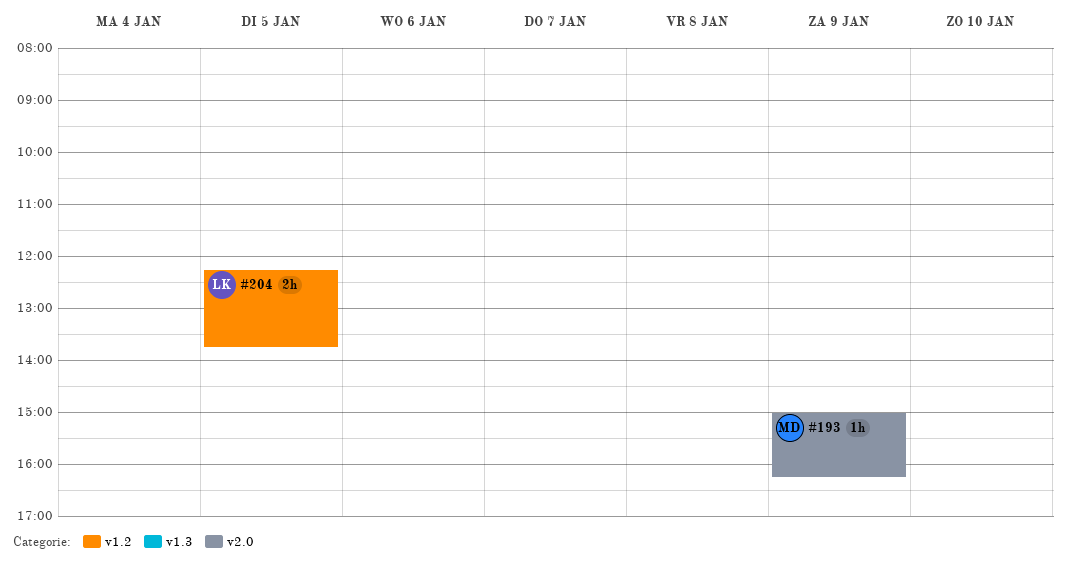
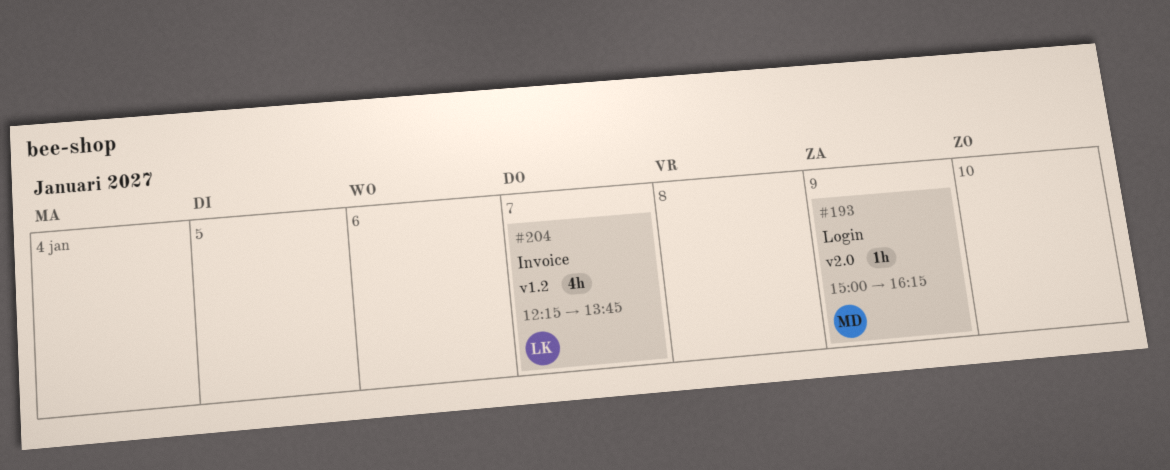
#204, estimate: 2h -> 4h
#204, day: Jan 5 -> Jan 7

